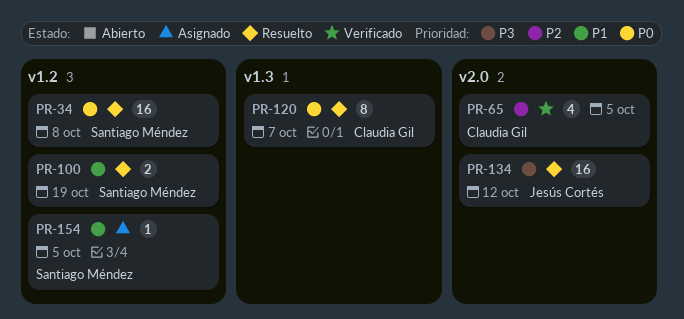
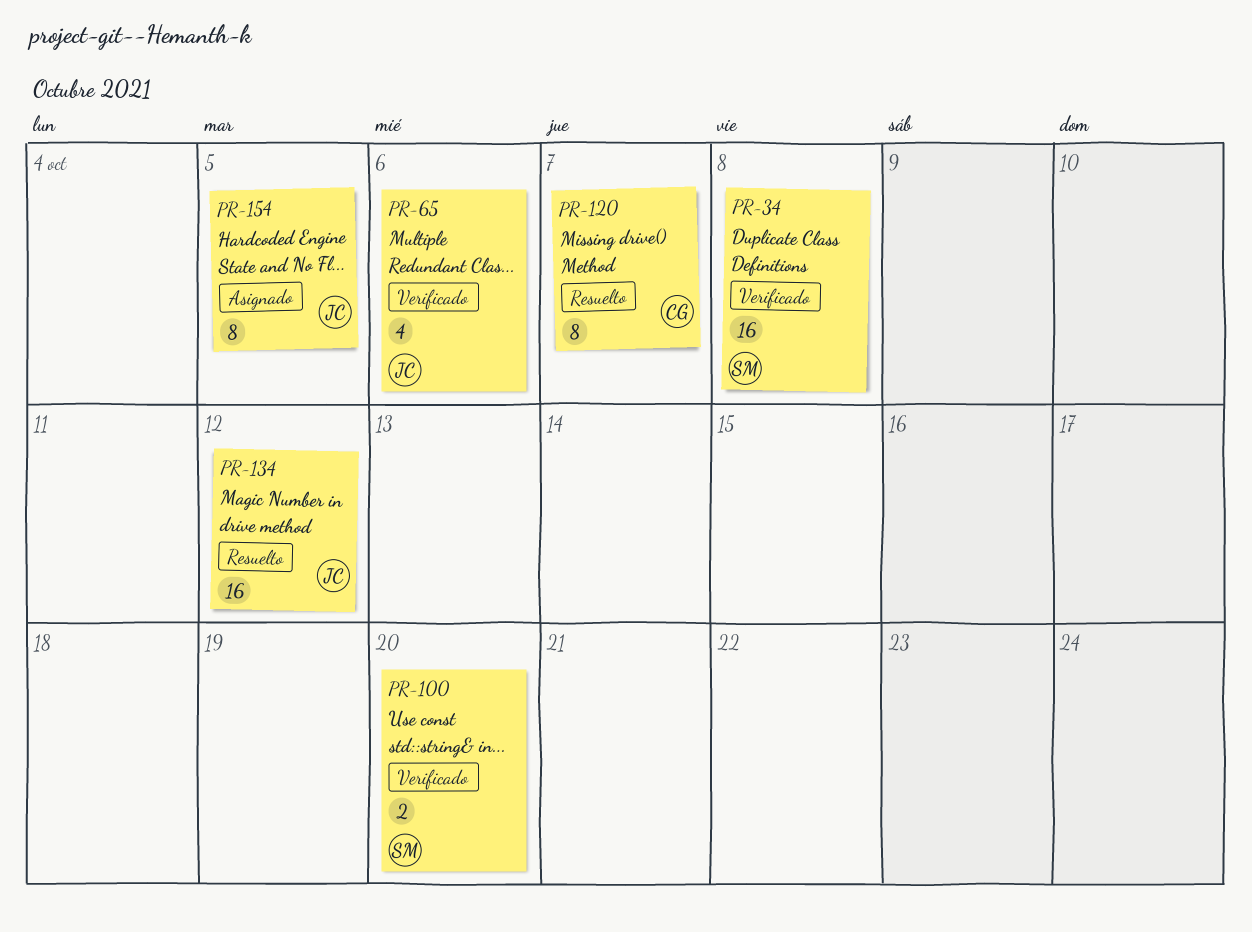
PR-34, status: Resuelto -> Verificado
PR-65, owner: Claudia Gil -> Jesús Cortés
PR-65, due: Oct 5 -> Oct 6
PR-100, status: Resuelto -> Verificado
PR-100, due: Oct 19 -> Oct 20
PR-154, owner: Santiago Méndez -> Jesús Cortés
PR-154, estimate: 1 -> 8

